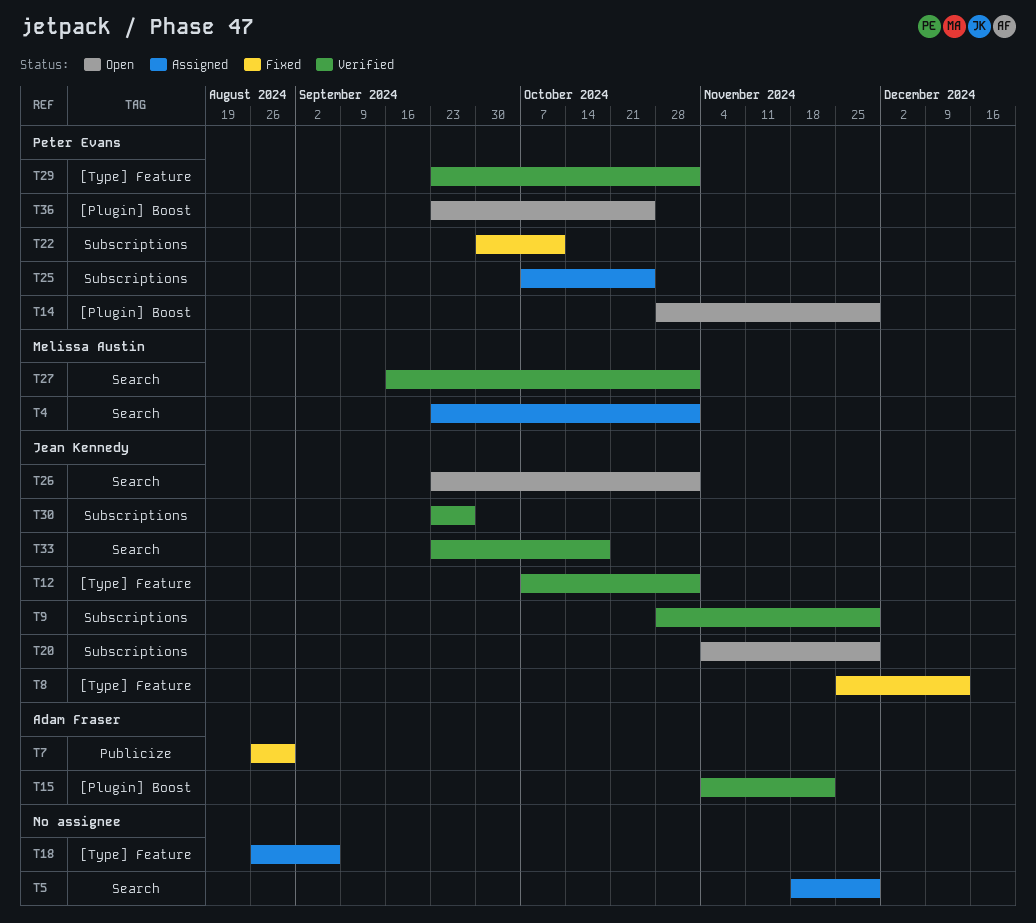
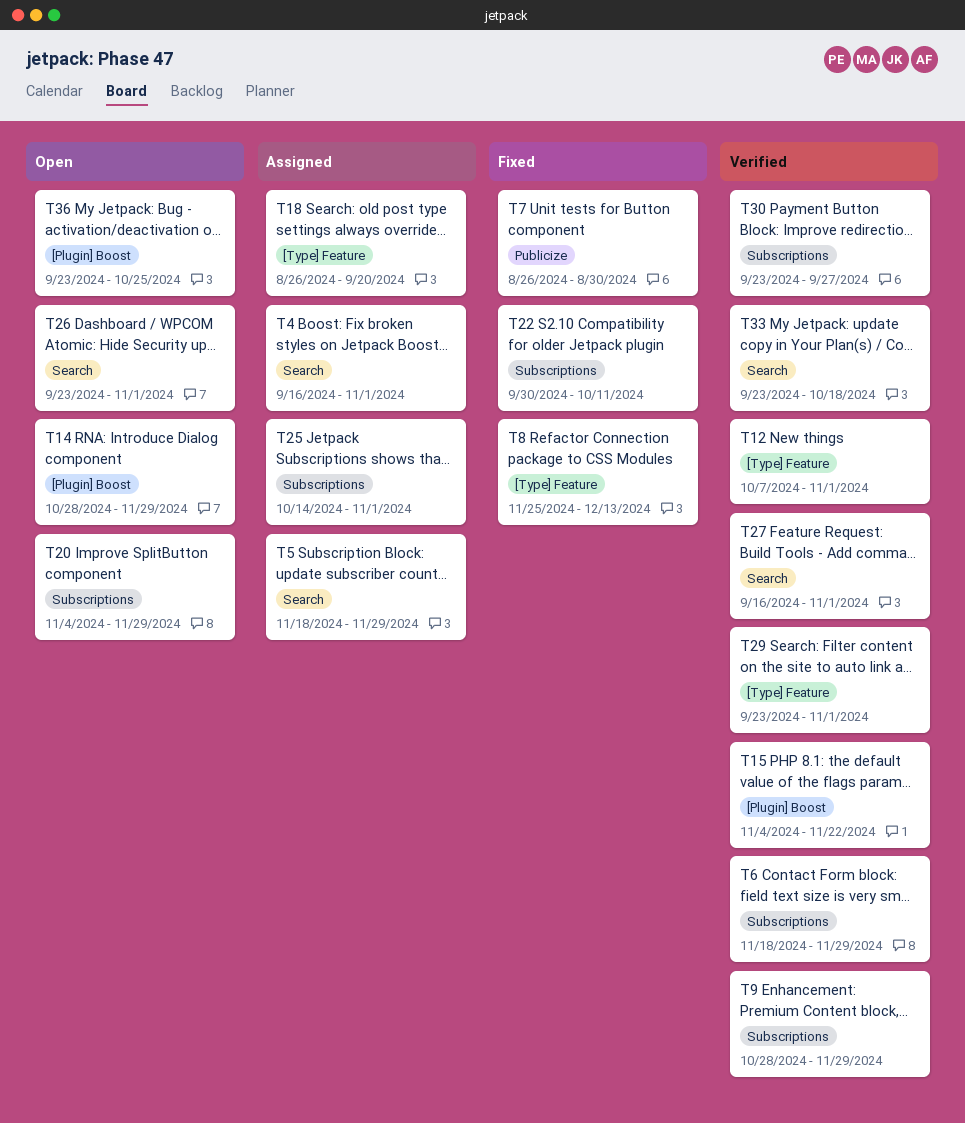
T4, start: Sep 23 -> Sep 16
T6: none -> present
T18, due: Sep 6 -> Sep 20
T25, start: Oct 7 -> Oct 14
T25, due: Oct 25 -> Nov 1

